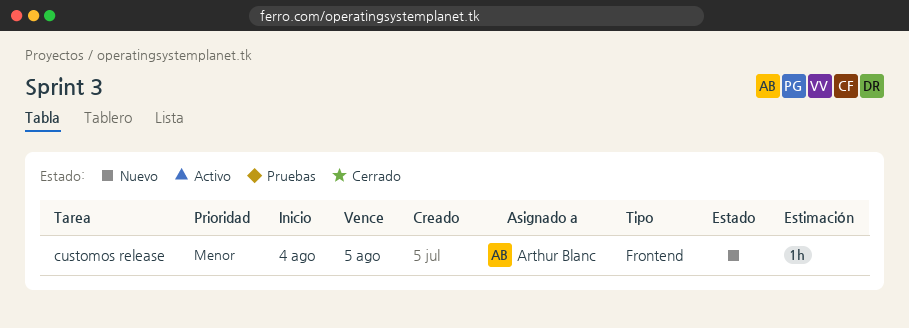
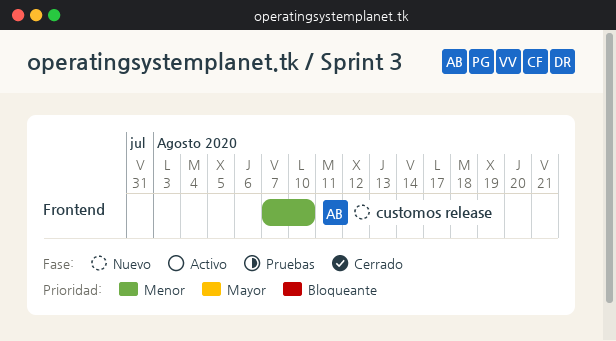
customos release, start: Aug 4 -> Aug 7
customos release, due: Aug 5 -> Aug 10

